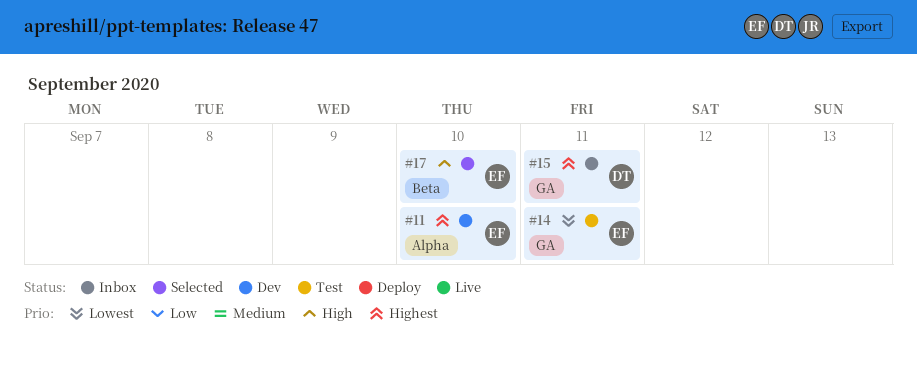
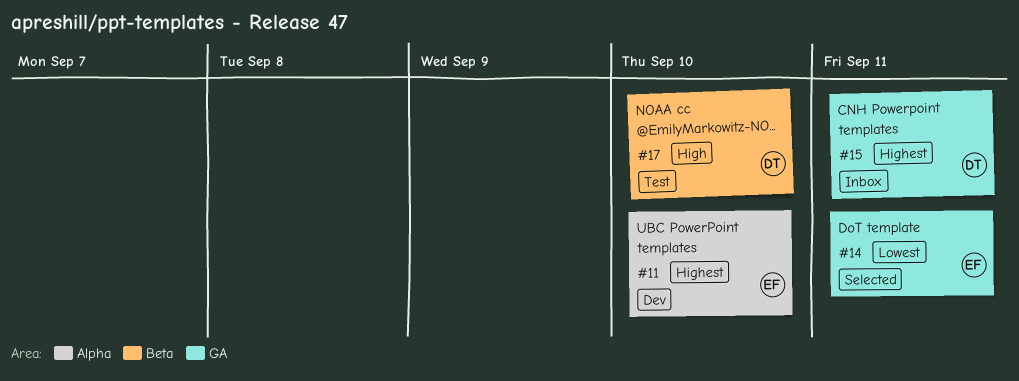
#14, status: Test -> Selected
#17, status: Selected -> Test
#17, owner: EF -> DT

